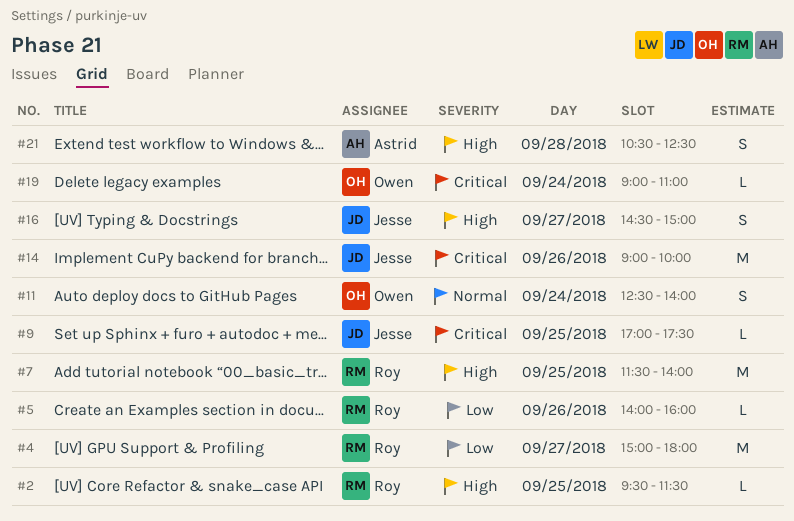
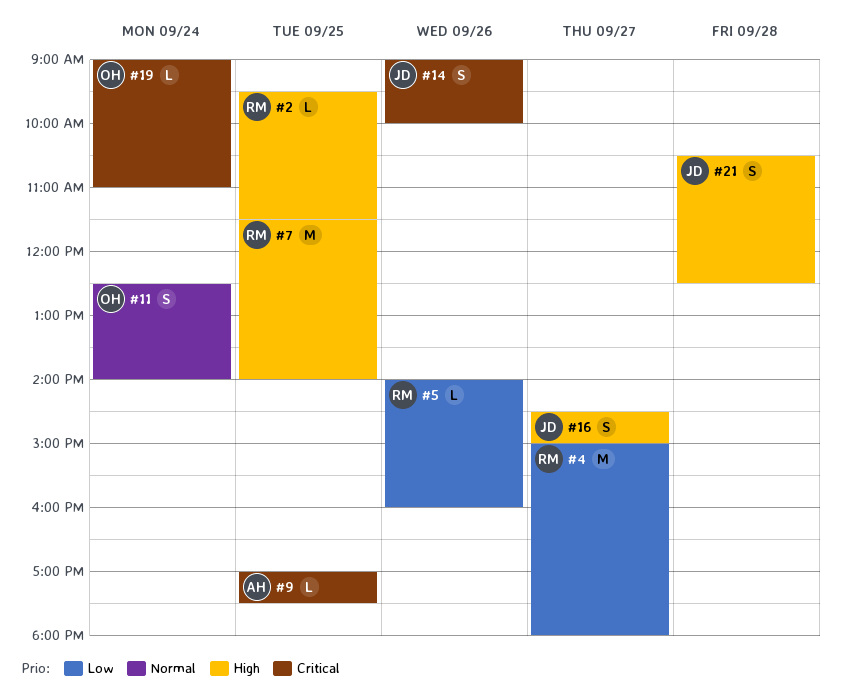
#9, owner: Jesse -> Astrid
#14, estimate: M -> S
#21, owner: Astrid -> Jesse

